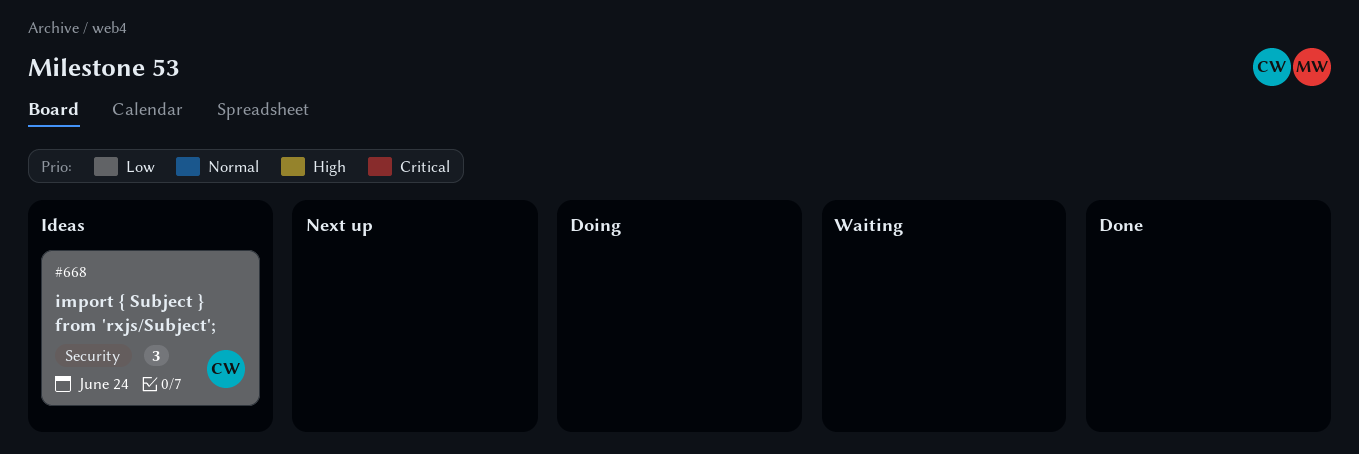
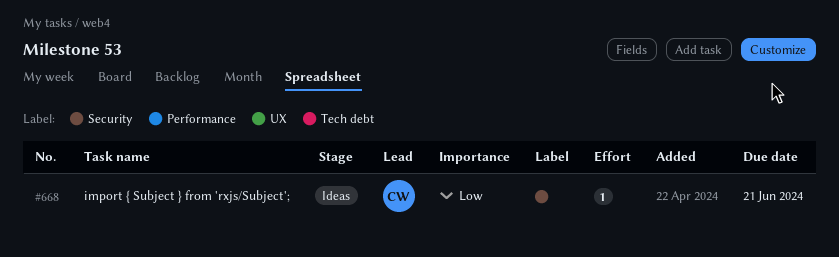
#668, estimate: 3 -> 1
#668, due: Jun 24 -> Jun 21

